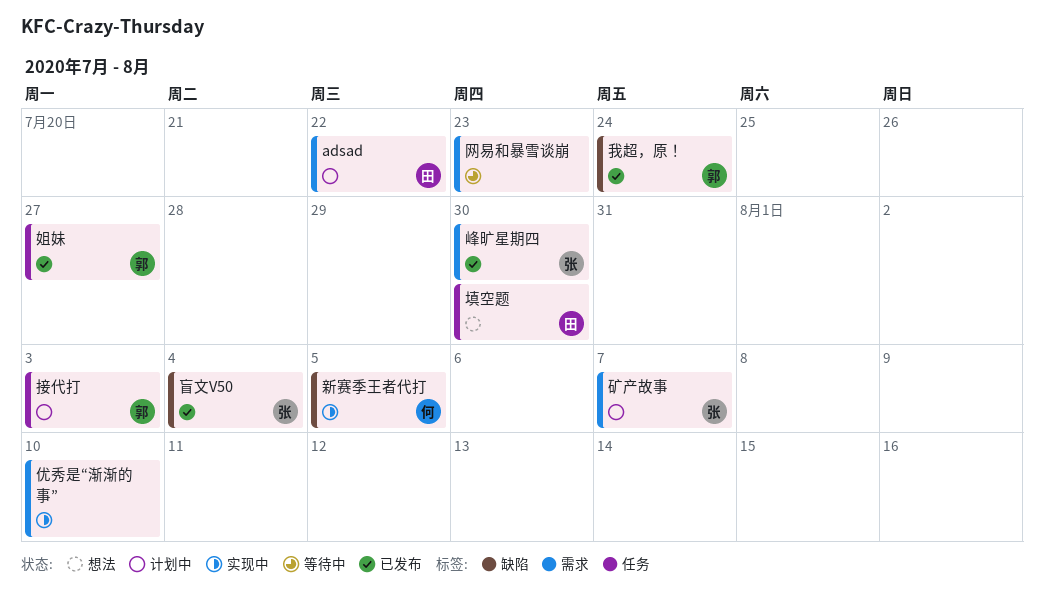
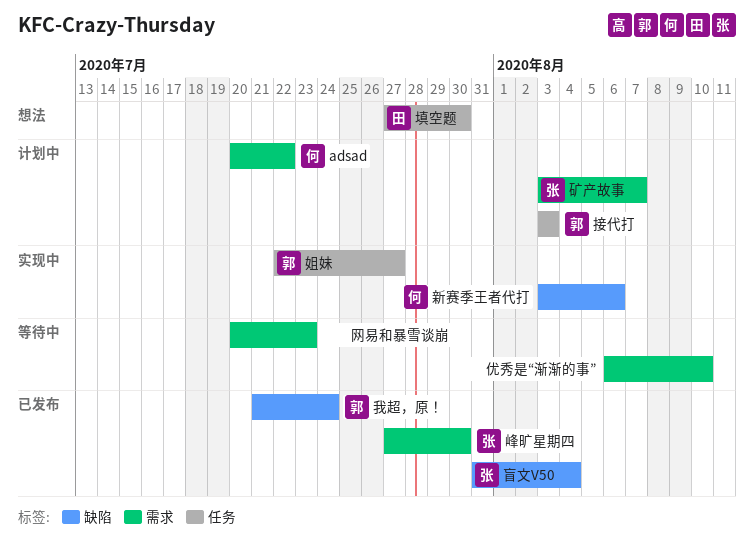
adsad, owner: 田 -> 何
优秀是“渐渐的事”, status: 实现中 -> 等待中
姐妹, status: 已发布 -> 实现中
新赛季王者代打, due: Aug 5 -> Aug 6

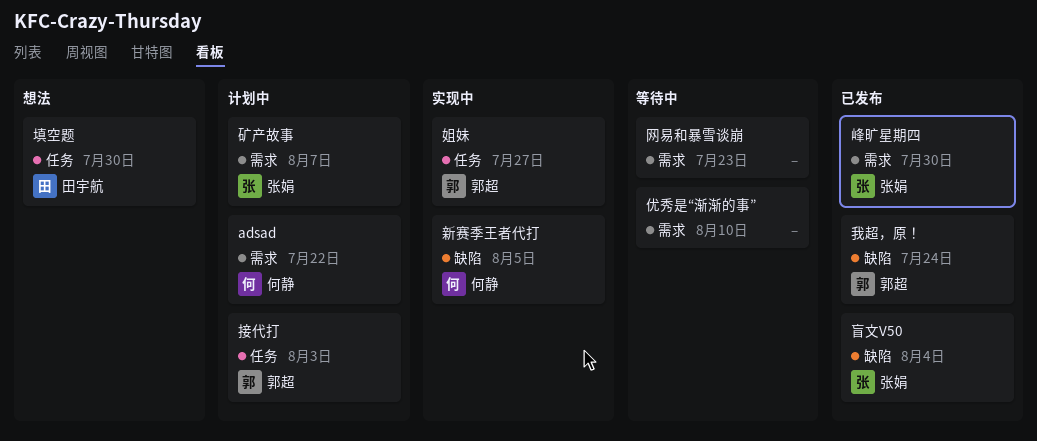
新赛季王者代打, due: Aug 6 -> Aug 5

